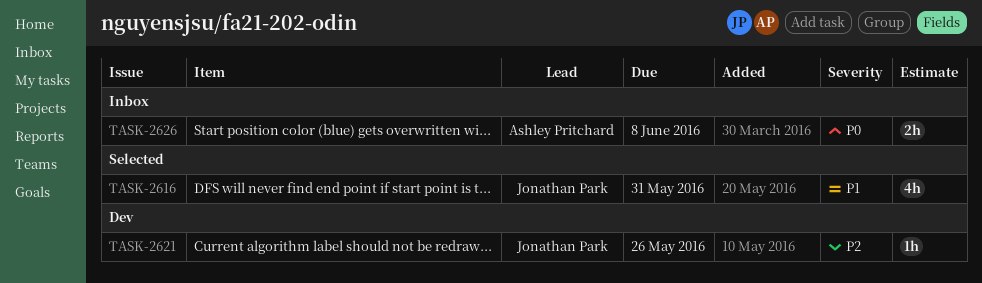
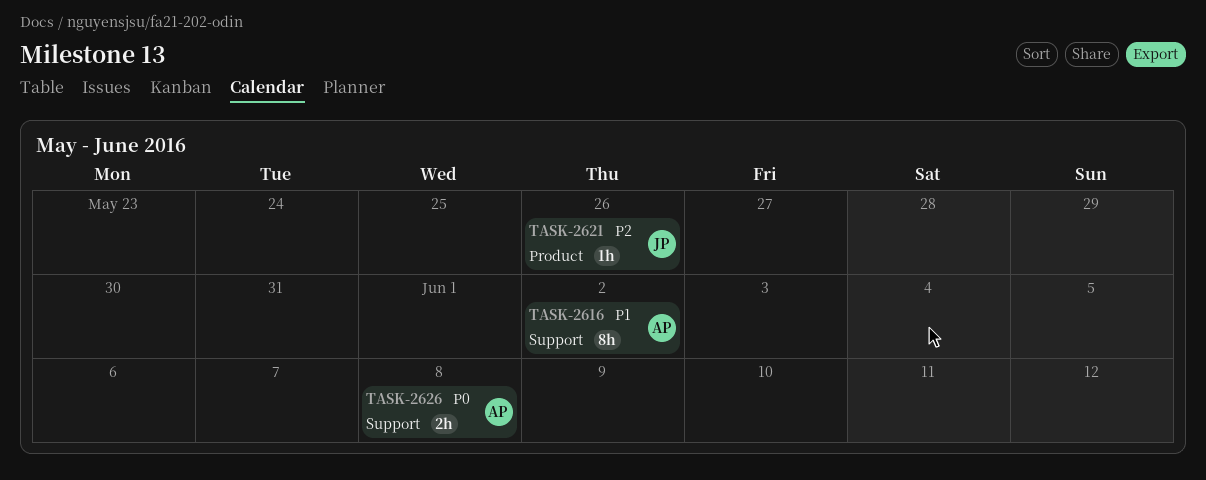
TASK-2616, owner: Jonathan Park -> Ashley Pritchard
TASK-2616, estimate: 4h -> 8h
TASK-2616, due: May 31 -> Jun 2

